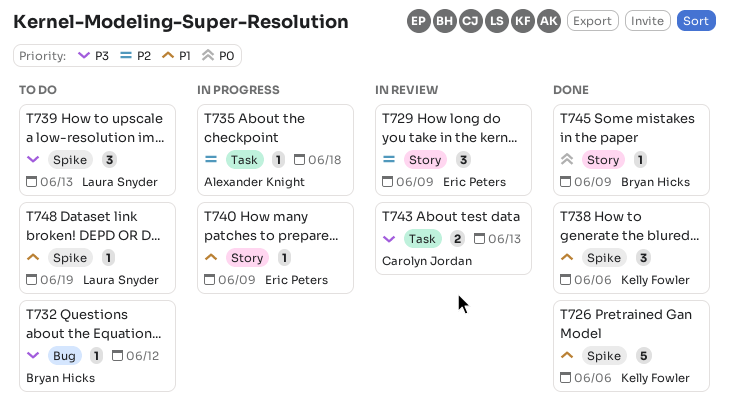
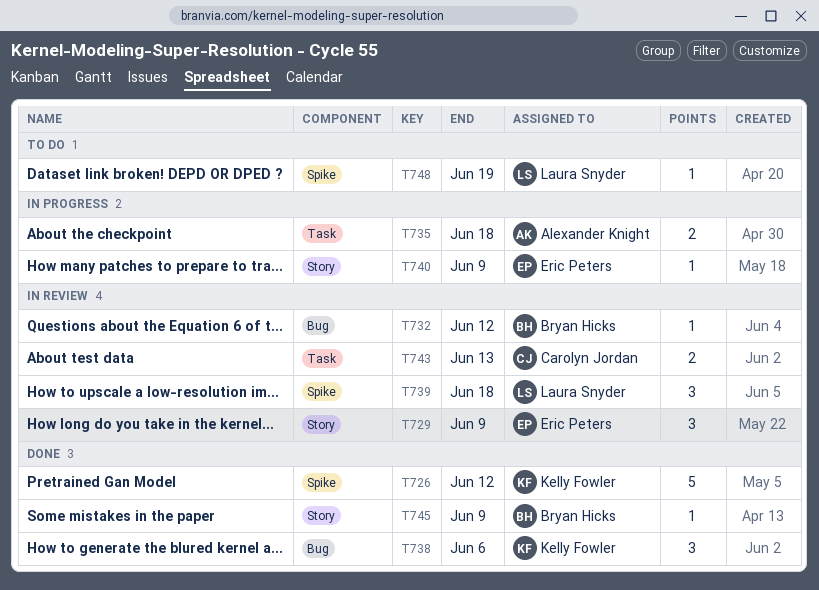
T726, due: Jun 6 -> Jun 12
T732, status: To do -> In review
T735, estimate: 1 -> 2
T738, label: Spike -> Bug
T739, status: To do -> In review
T739, due: Jun 13 -> Jun 18

